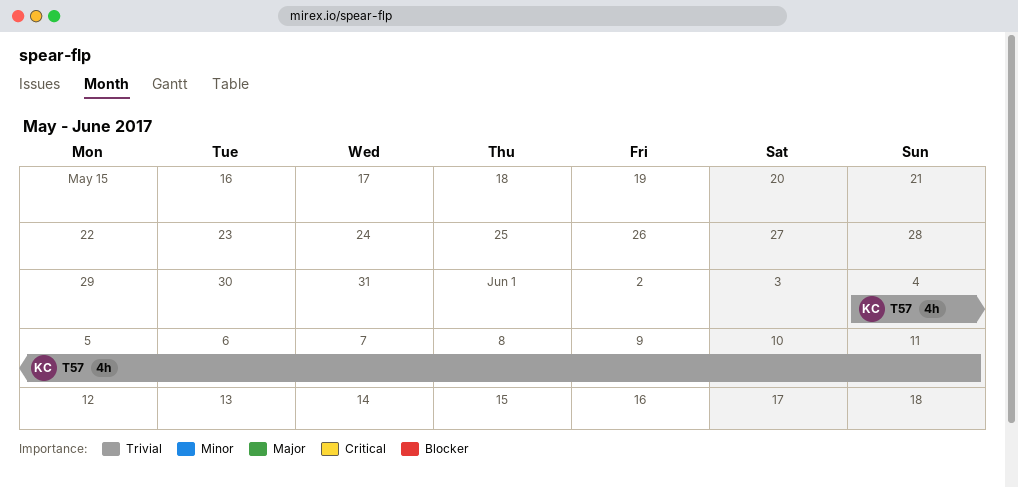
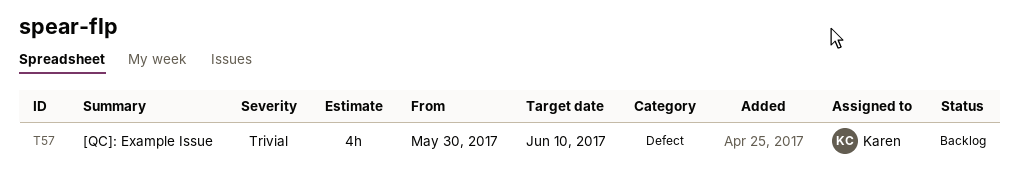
T57, start: Jun 4 -> May 30
T57, due: Jun 11 -> Jun 10

